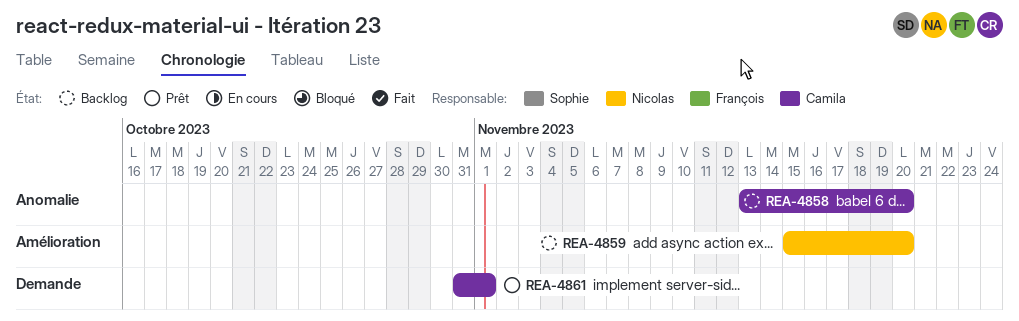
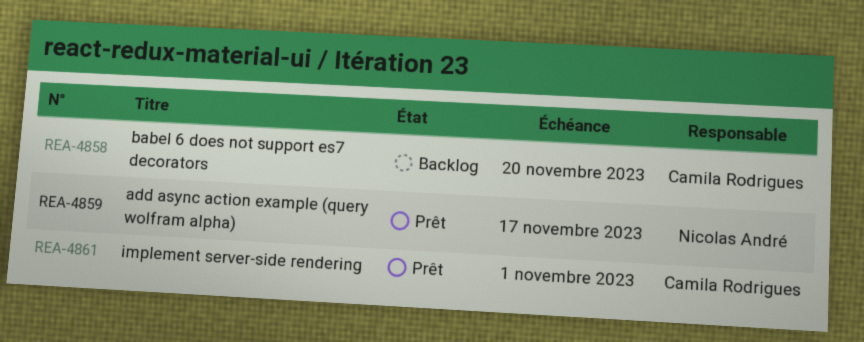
REA-4859, status: Backlog -> Prêt
REA-4859, due: Nov 20 -> Nov 17

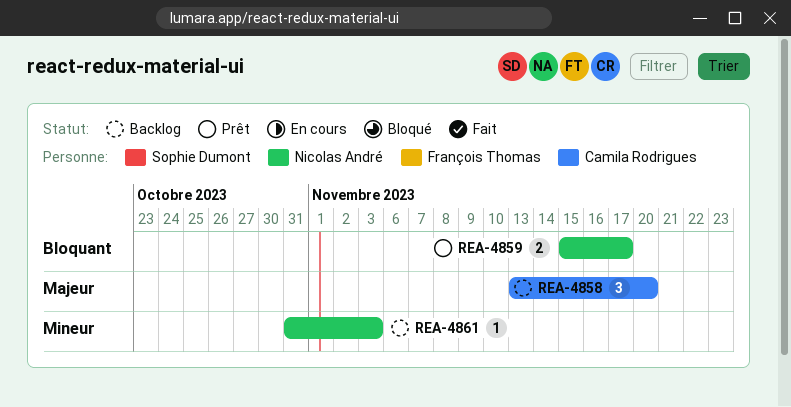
REA-4861, status: Prêt -> Backlog
REA-4861, owner: Camila Rodrigues -> Nicolas André
REA-4861, due: Nov 1 -> Nov 3

